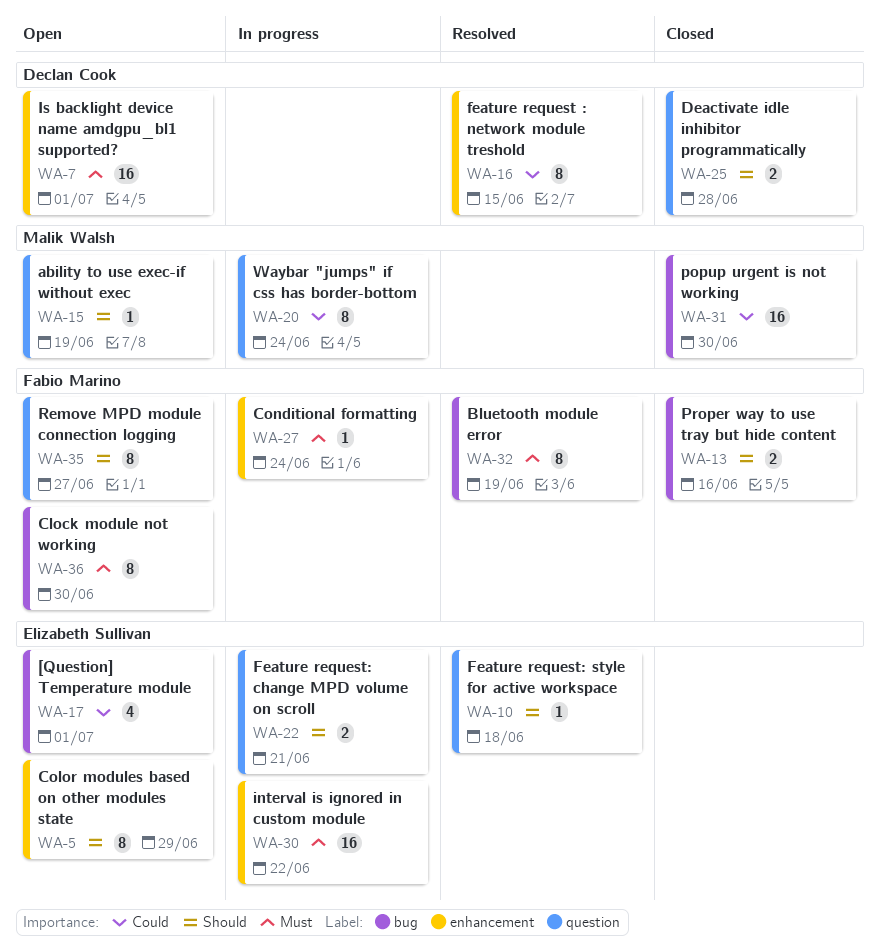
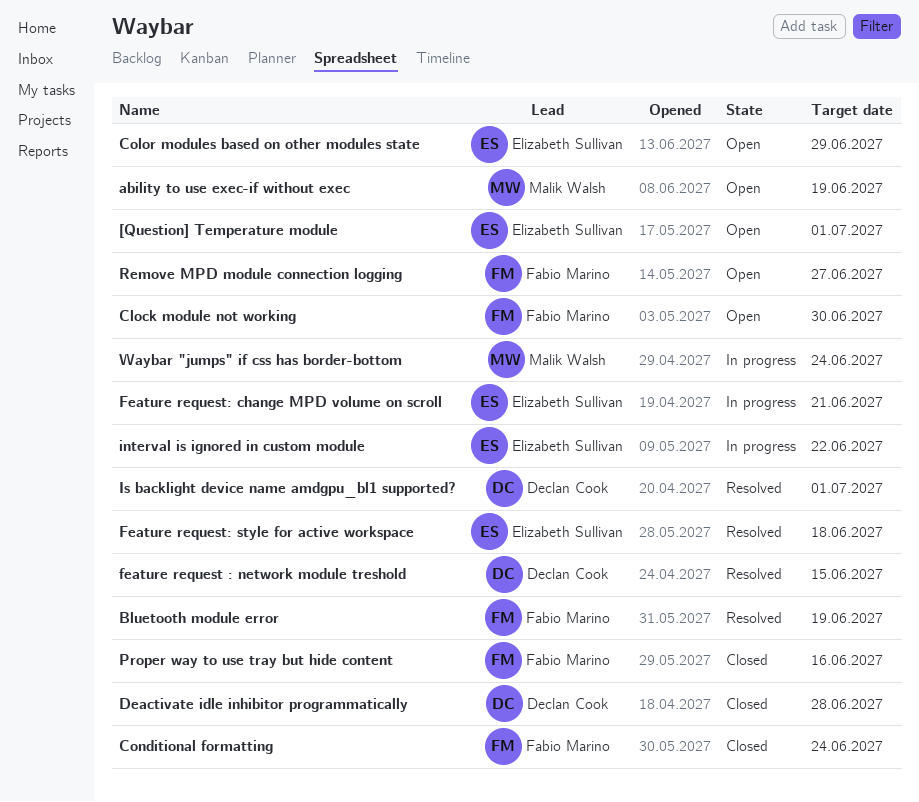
Conditional formatting, status: In progress -> Closed
Is backlight device name amdgpu_bl1 supported?, status: Open -> Resolved
popup urgent is not working: present -> none

